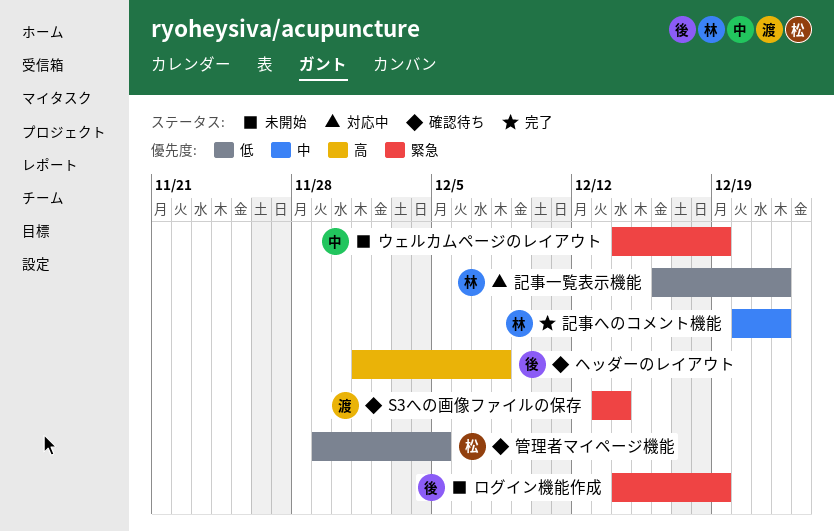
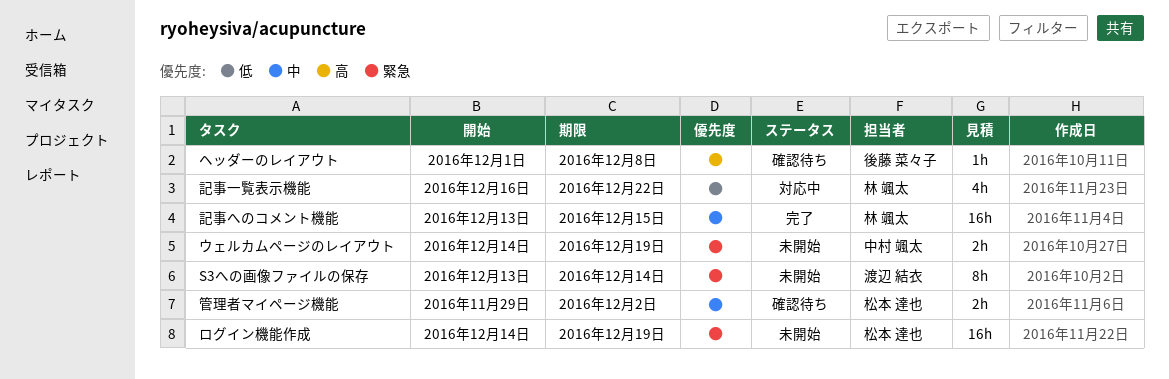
S3への画像ファイルの保存, status: 確認待ち -> 未開始
ログイン機能作成, owner: 後藤 菜々子 -> 松本 達也
管理者マイページ機能, priority: 低 -> 中
管理者マイページ機能, due: Dec 5 -> Dec 2
記事へのコメント機能, start: Dec 20 -> Dec 13
記事へのコメント機能, due: Dec 22 -> Dec 15

